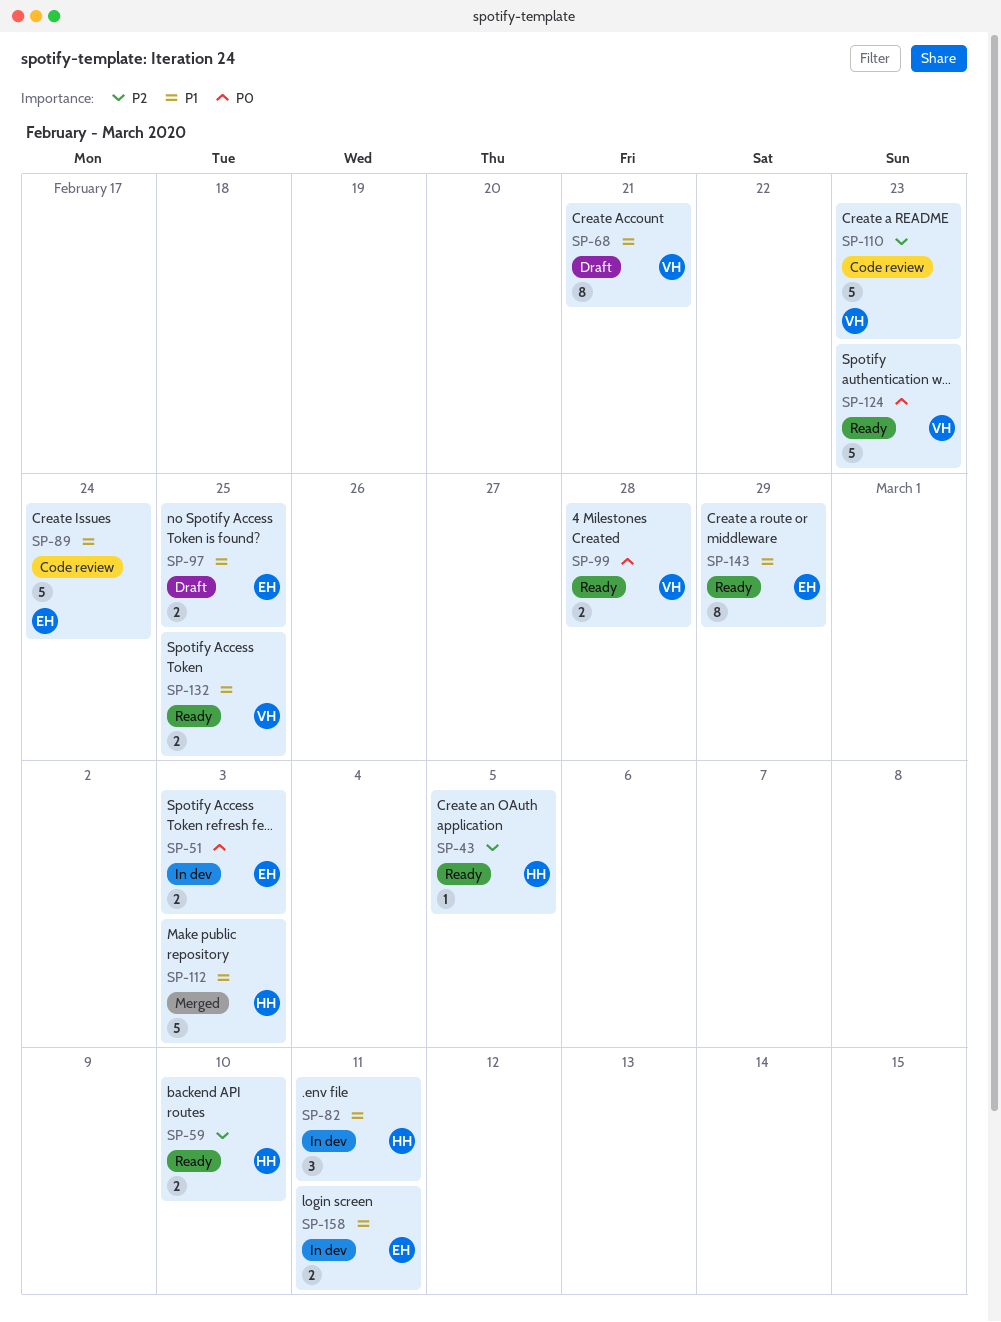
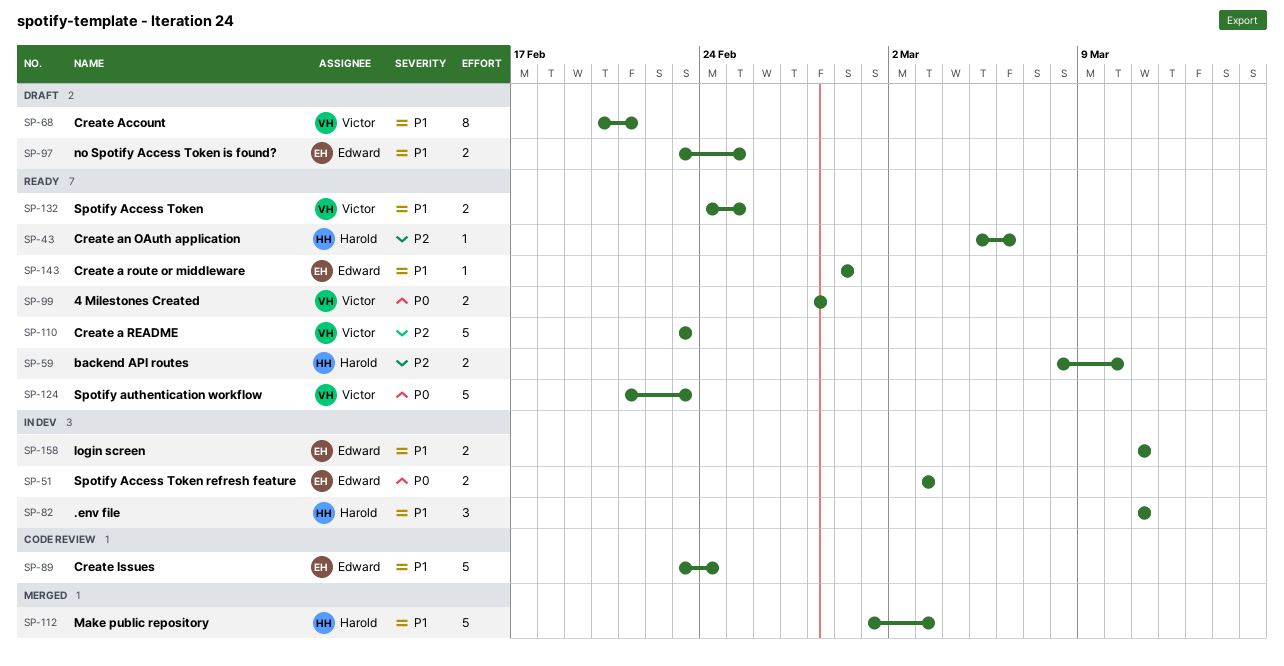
SP-43, due: Mar 5 -> Mar 6
SP-110, status: Code review -> Ready
SP-143, estimate: 8 -> 1

